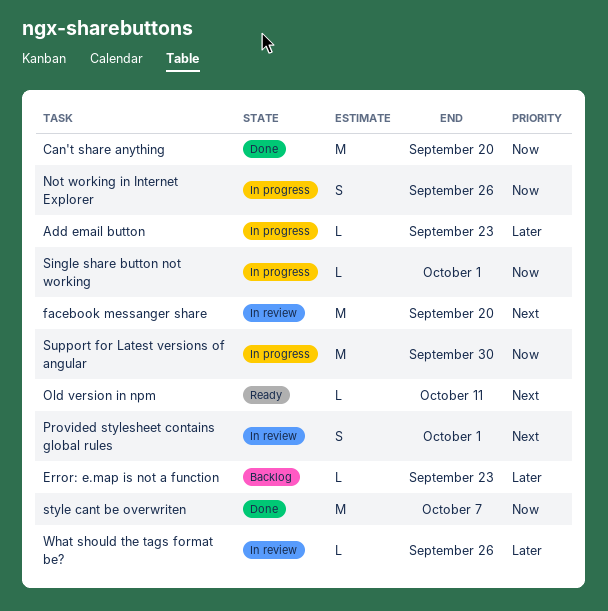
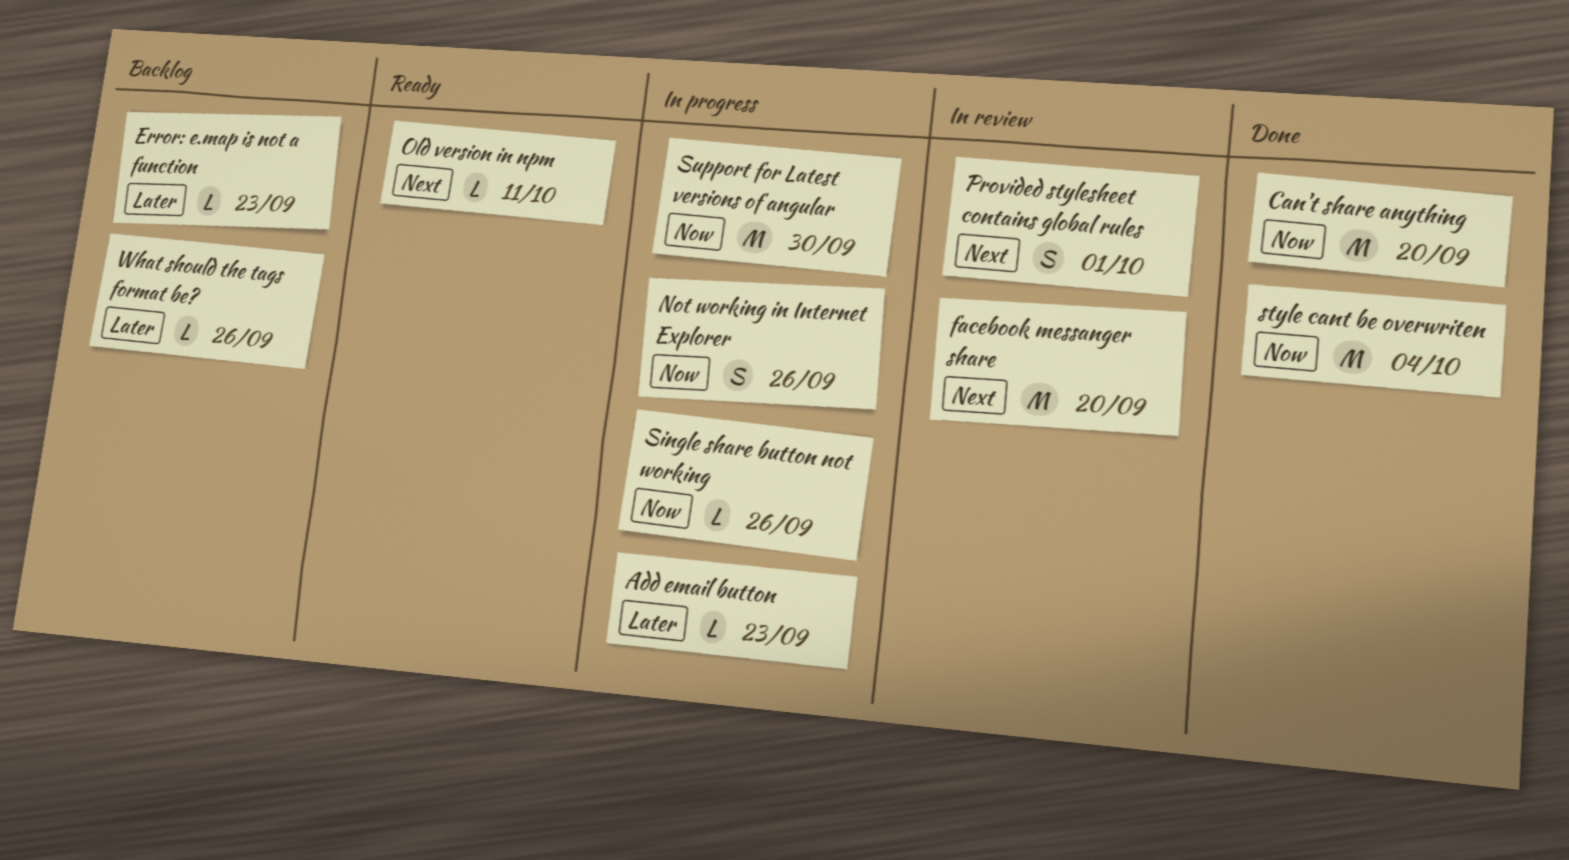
Single share button not working, due: Oct 1 -> Sep 26
style cant be overwriten, due: Oct 7 -> Oct 4
What should the tags format be?, status: In review -> Backlog

